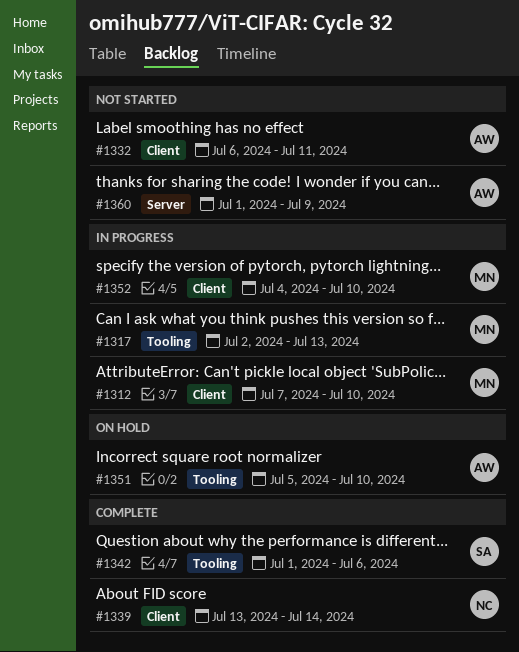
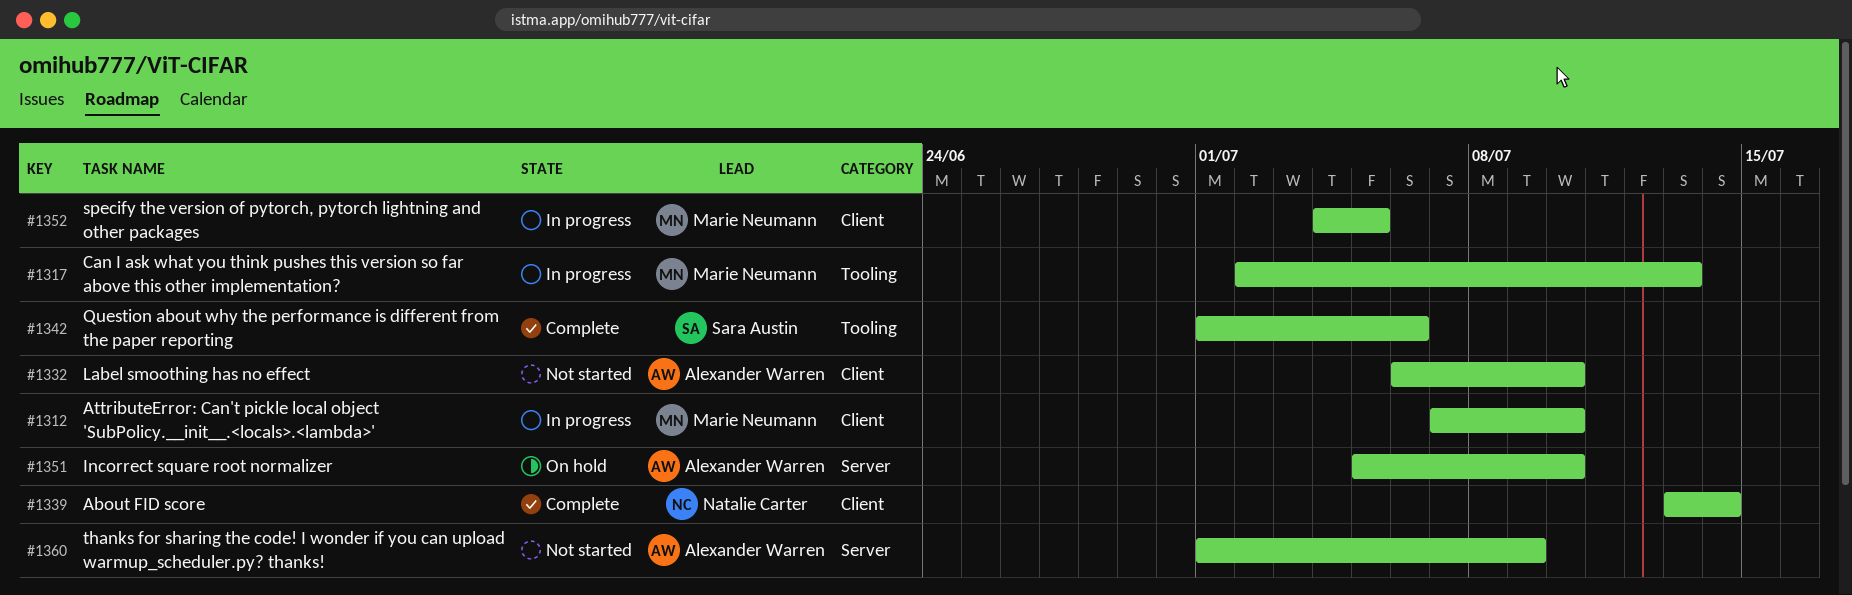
#1332, due: Jul 11 -> Jul 10
#1351, label: Tooling -> Server
#1352, due: Jul 10 -> Jul 5

